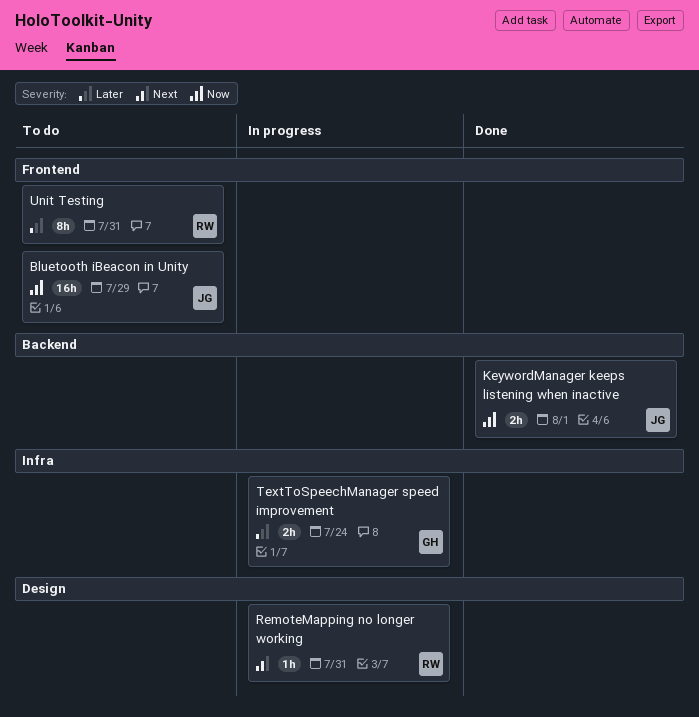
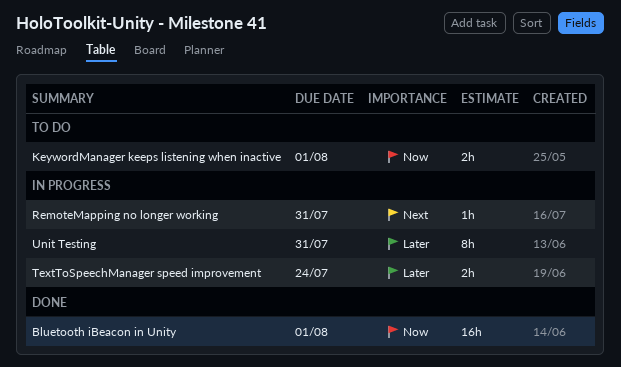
Bluetooth iBeacon in Unity, status: To do -> Done
Bluetooth iBeacon in Unity, due: Jul 29 -> Aug 1
KeywordManager keeps listening when inactive, status: Done -> To do
Unit Testing, status: To do -> In progress

